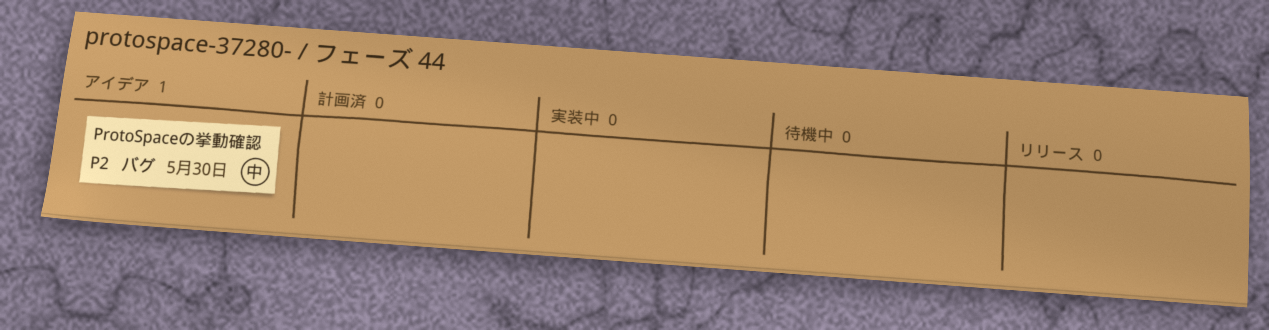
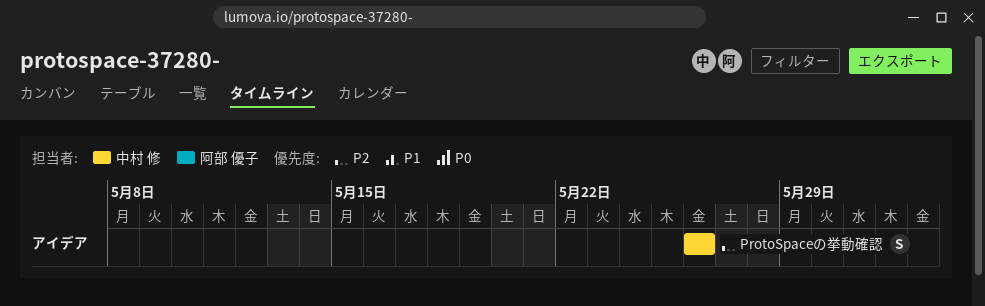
ProtoSpaceの挙動確認, due: May 30 -> May 26

